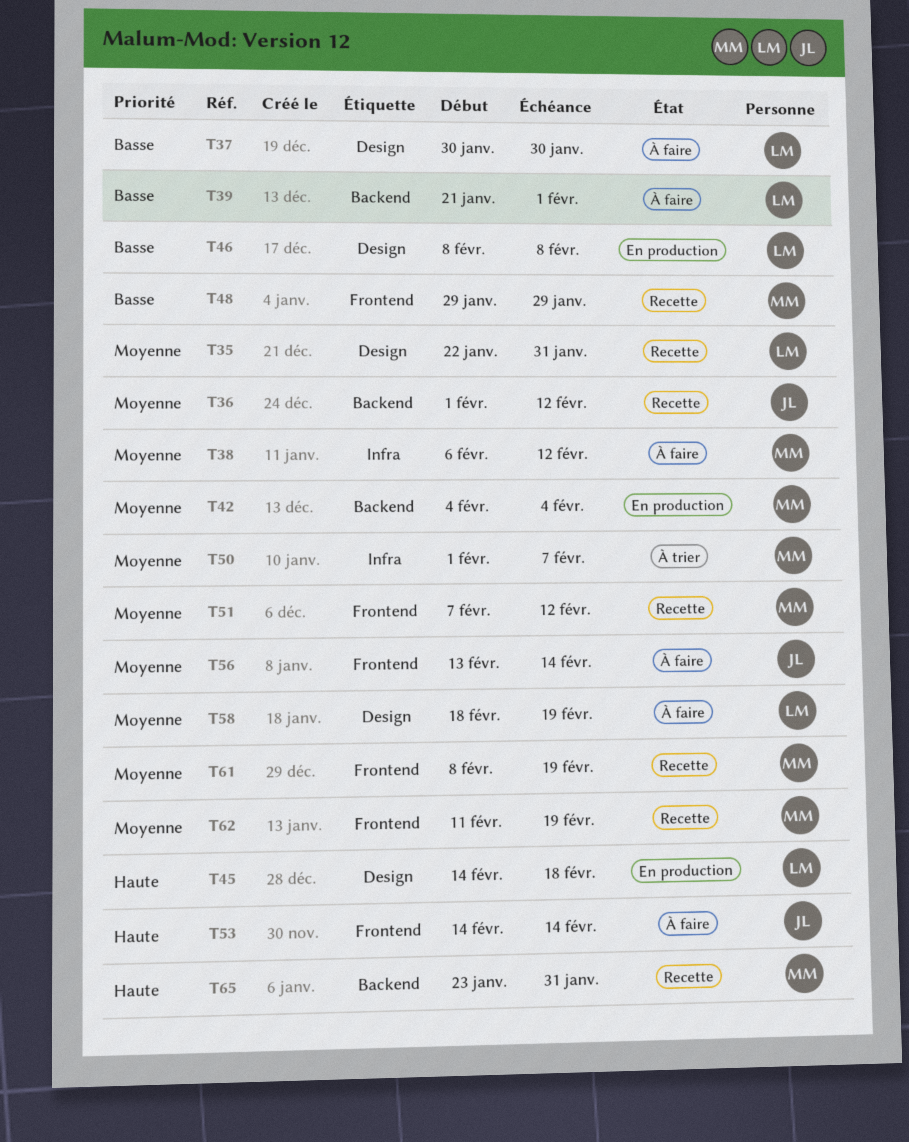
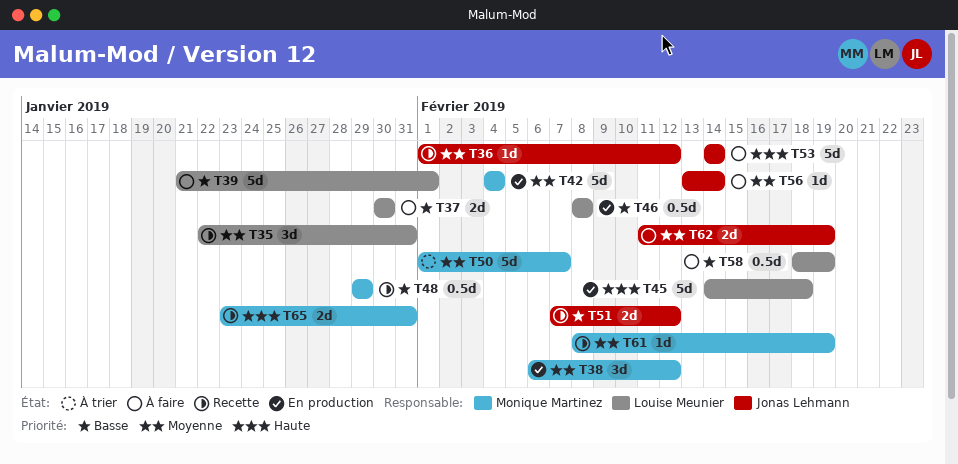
T38, status: À faire -> En production
T51, owner: Monique Martinez -> Jonas Lehmann
T51, priority: Moyenne -> Basse
T58, priority: Moyenne -> Basse
T62, status: Recette -> À faire
T62, owner: Monique Martinez -> Jonas Lehmann

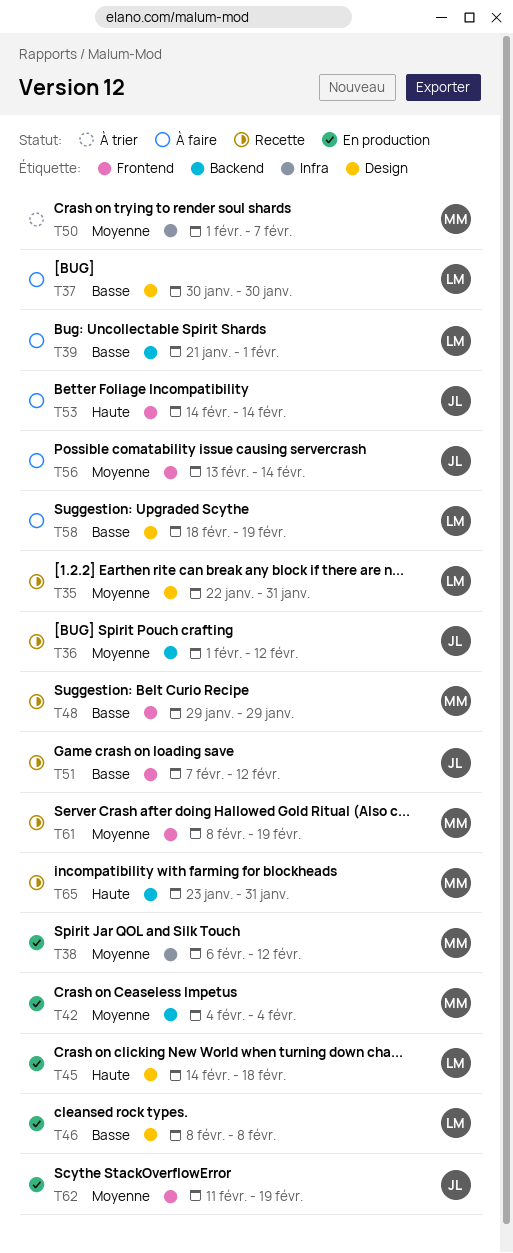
T62, status: À faire -> En production

